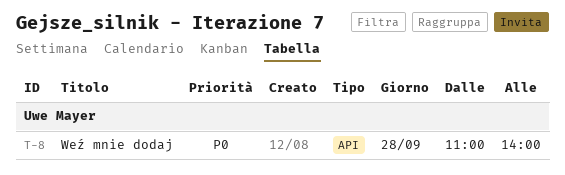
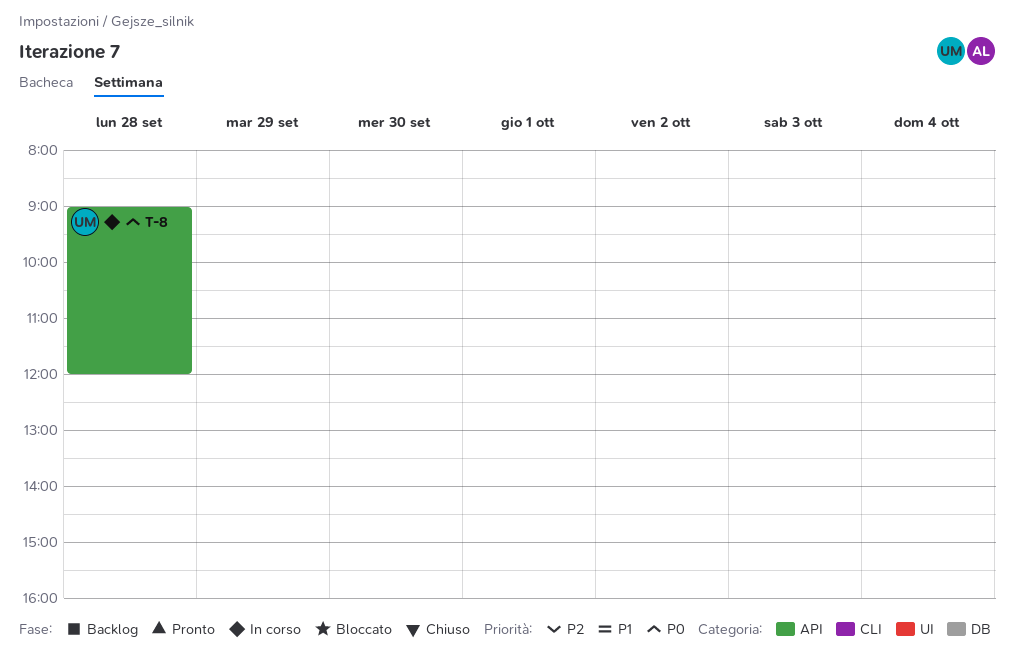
T-8, begins: 11:00 -> 09:00
T-8, ends: 14:00 -> 12:00

